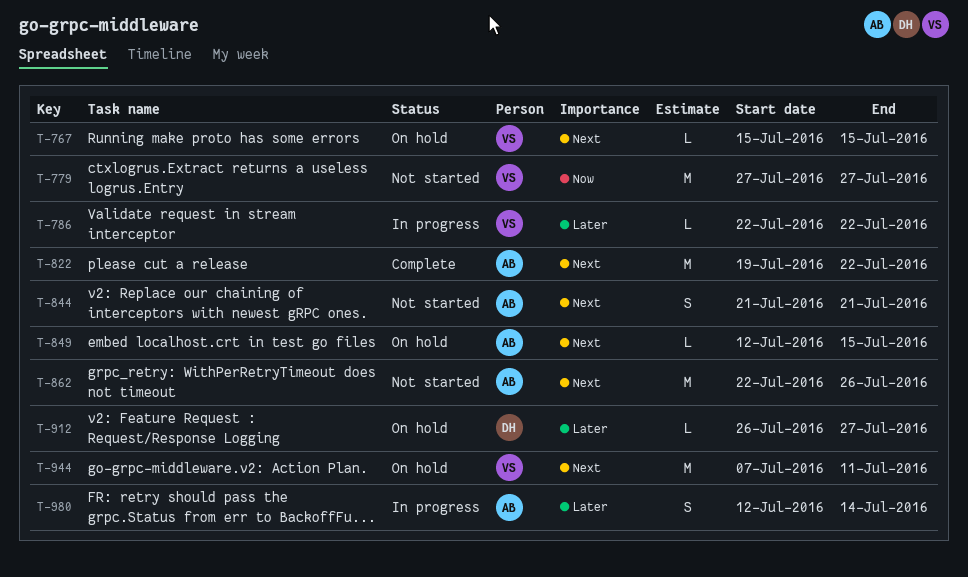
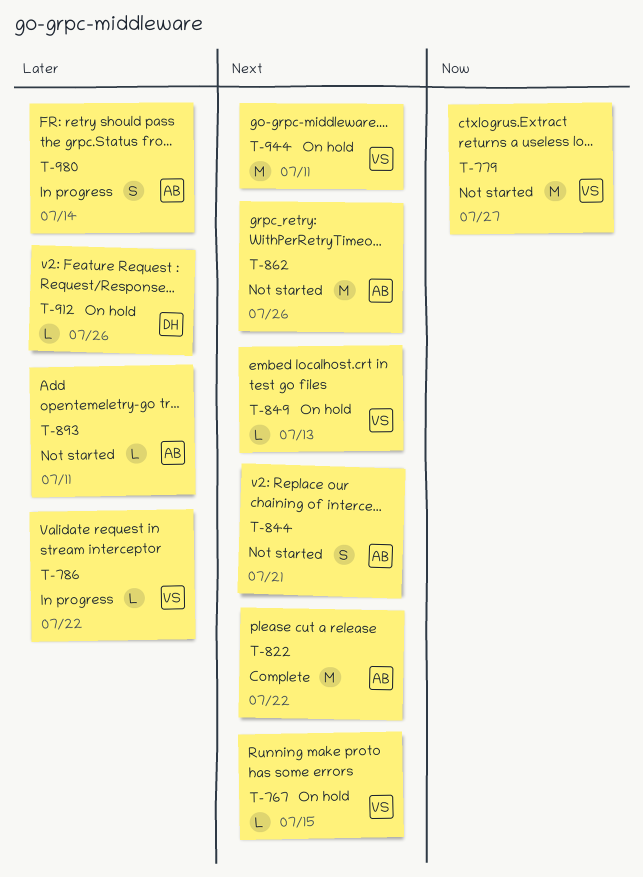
T-849, owner: AB -> VS
T-849, due: Jul 15 -> Jul 13
T-893: none -> present
T-912, due: Jul 27 -> Jul 26

